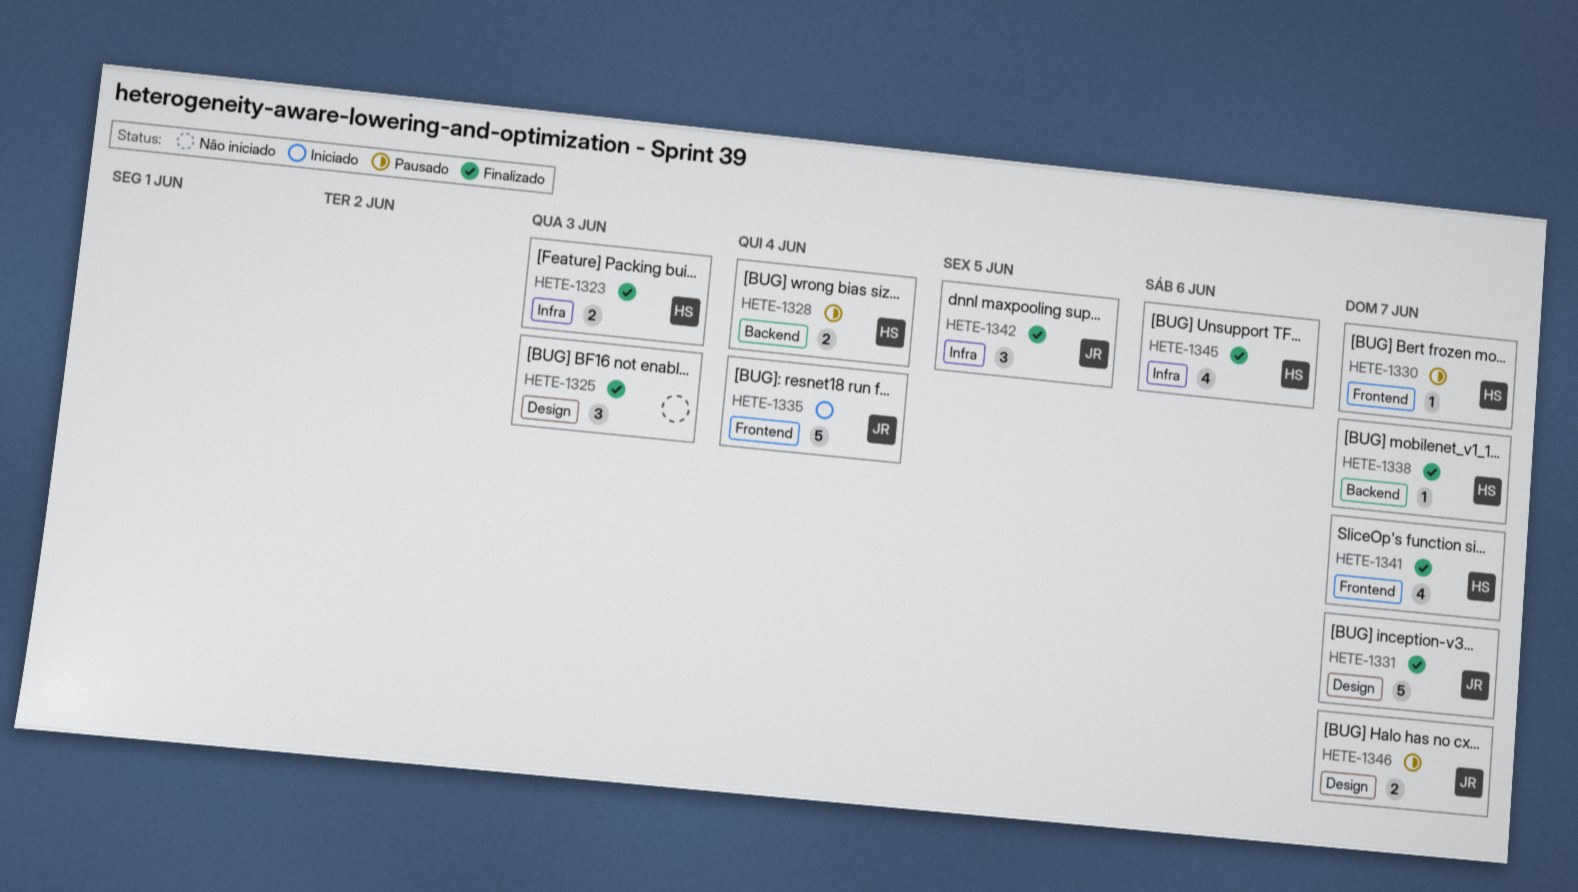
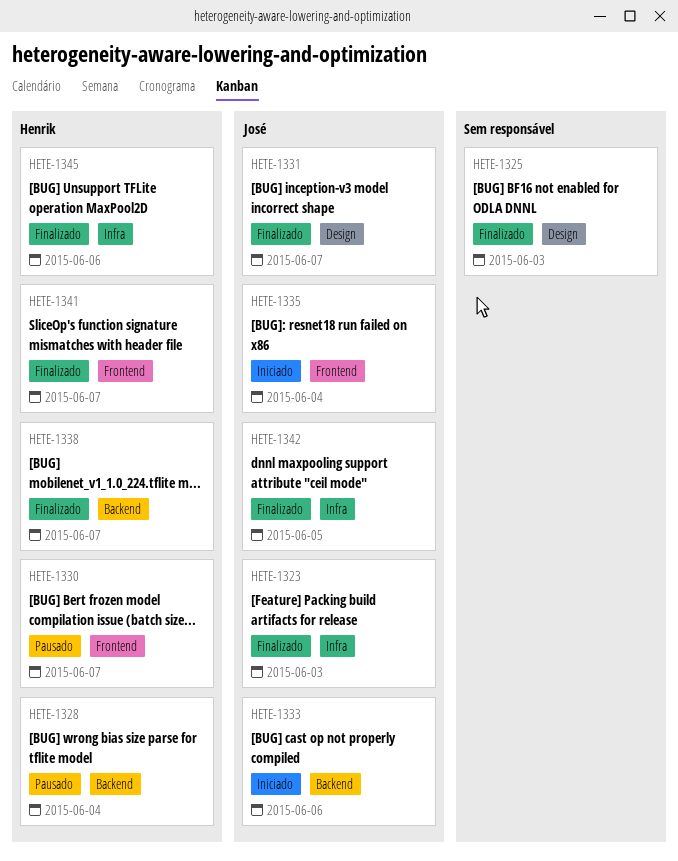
HETE-1323, owner: Henrik -> José
HETE-1333: none -> present
HETE-1346: present -> none

